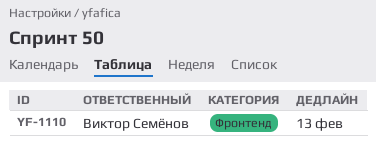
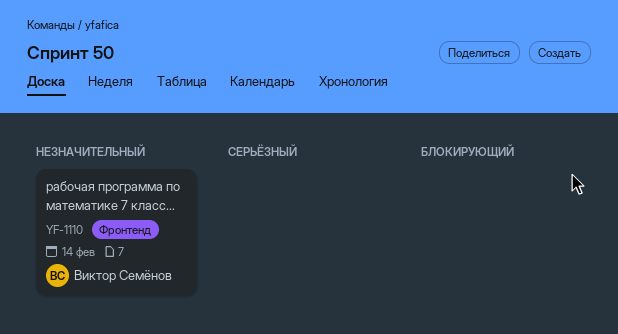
YF-1110, due: Feb 13 -> Feb 14

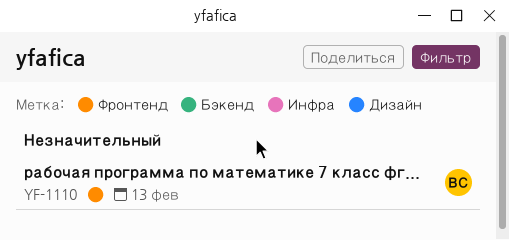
YF-1110, due: Feb 14 -> Feb 13

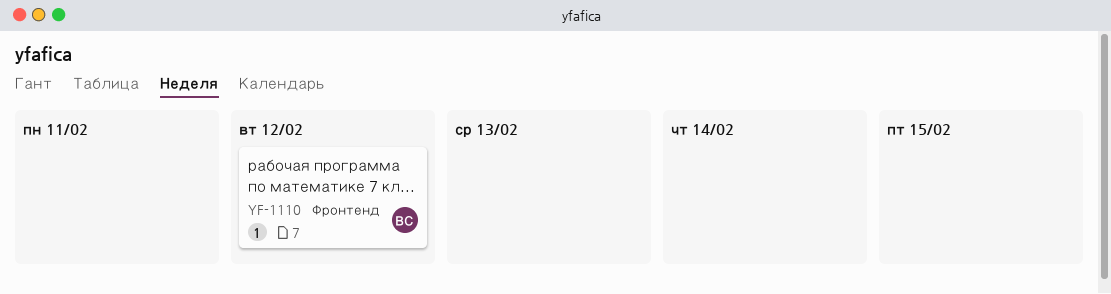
YF-1110, due: Feb 13 -> Feb 12

